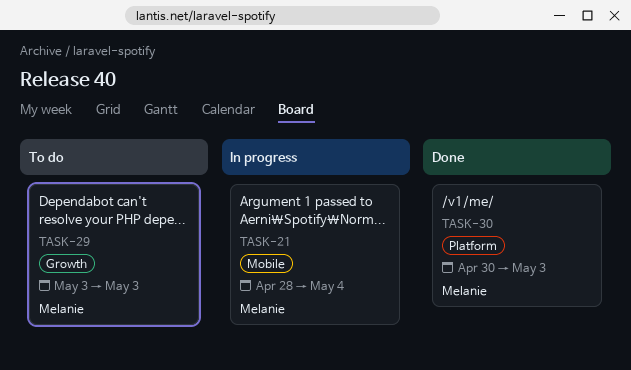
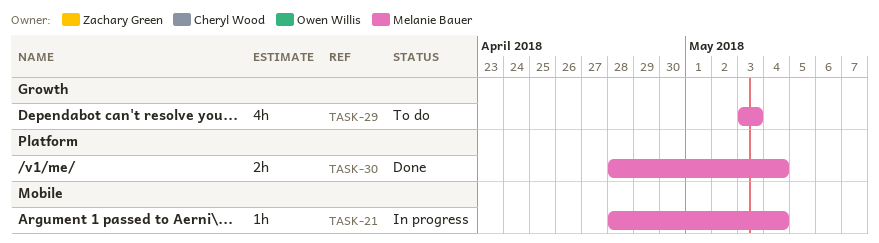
TASK-30, start: Apr 30 -> Apr 28
TASK-30, due: May 3 -> May 4

